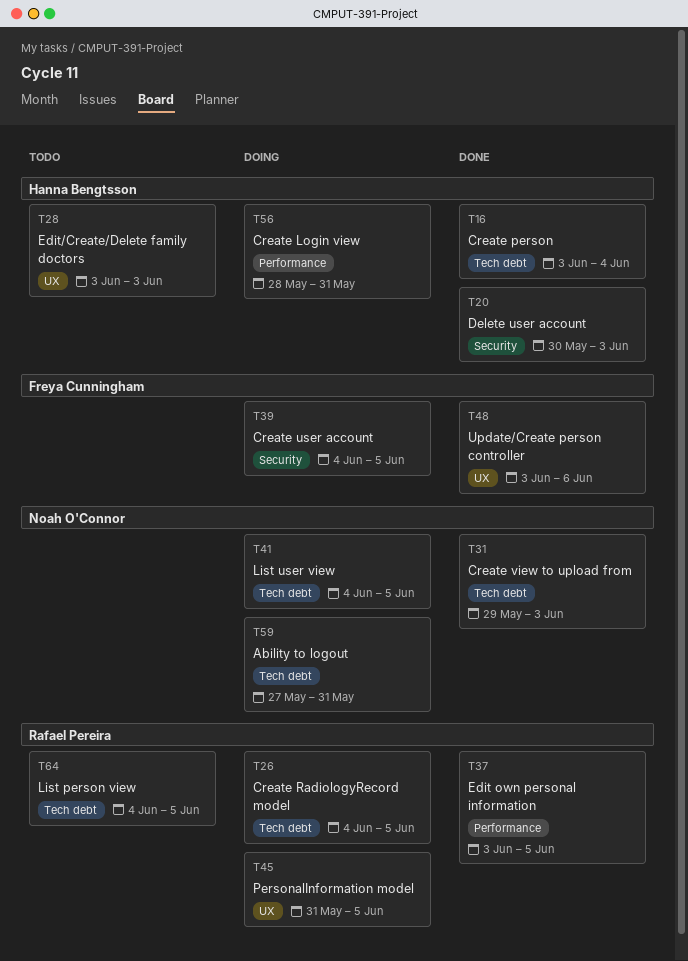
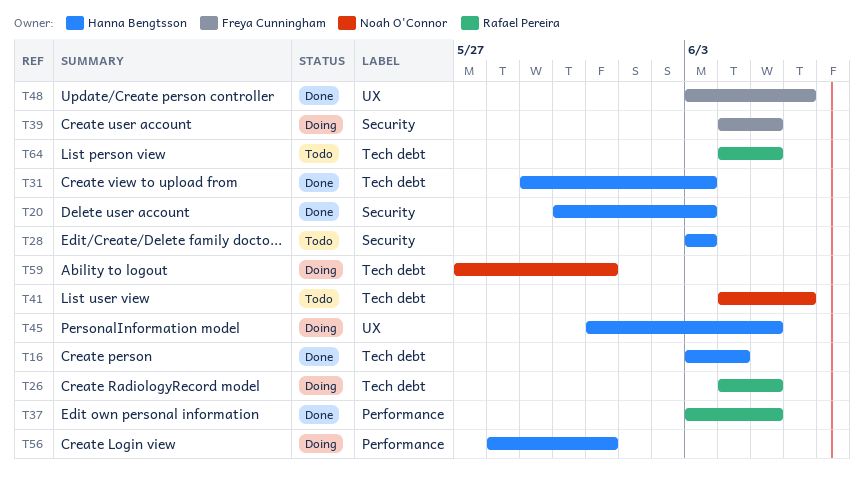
T28, label: UX -> Security
T31, owner: Noah O'Connor -> Hanna Bengtsson
T41, status: Doing -> Todo
T41, due: Jun 5 -> Jun 6
T45, owner: Rafael Pereira -> Hanna Bengtsson

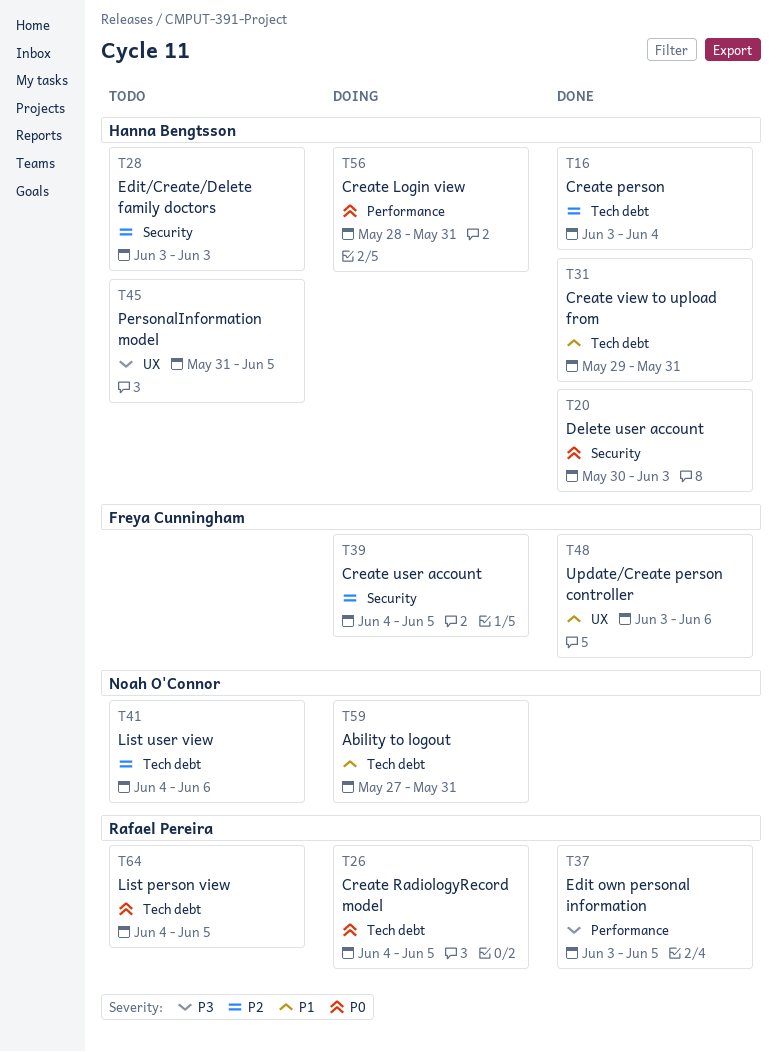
T31, due: Jun 3 -> May 31
T45, status: Doing -> Todo

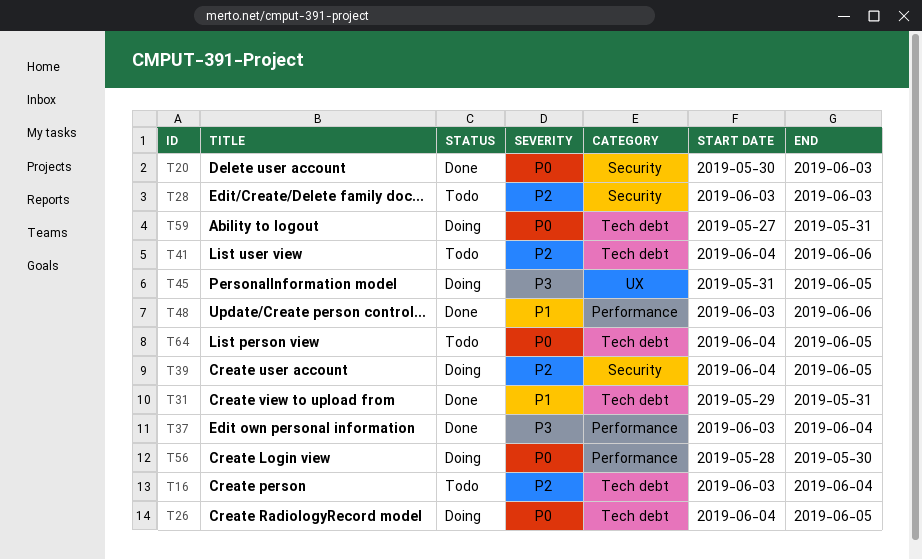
T16, status: Done -> Todo
T37, due: Jun 5 -> Jun 4
T45, status: Todo -> Doing
T48, label: UX -> Performance
T56, due: May 31 -> May 30
T59, priority: P1 -> P0

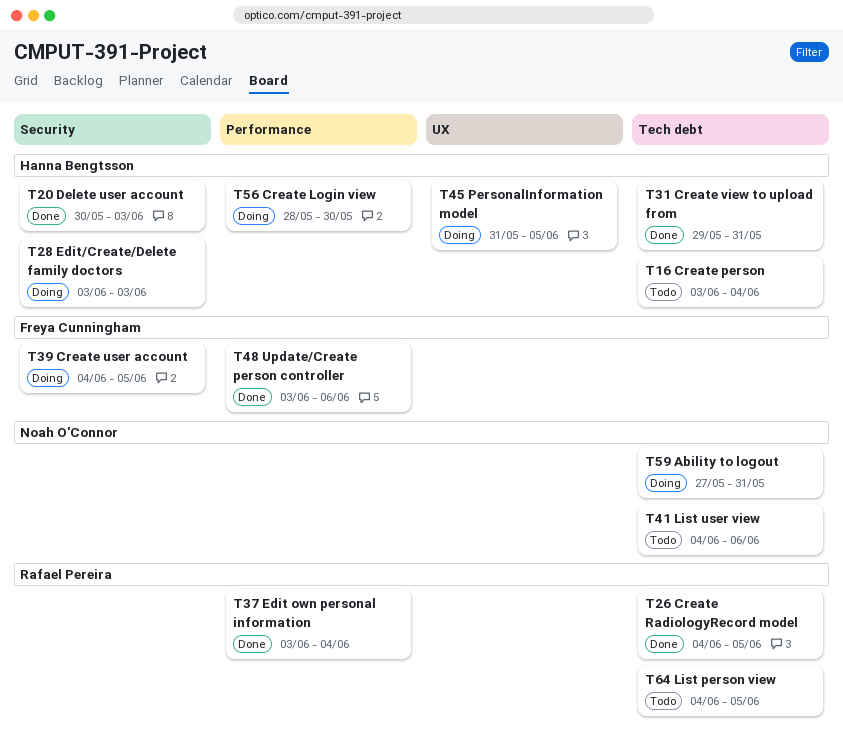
T26, status: Doing -> Done
T28, status: Todo -> Doing

